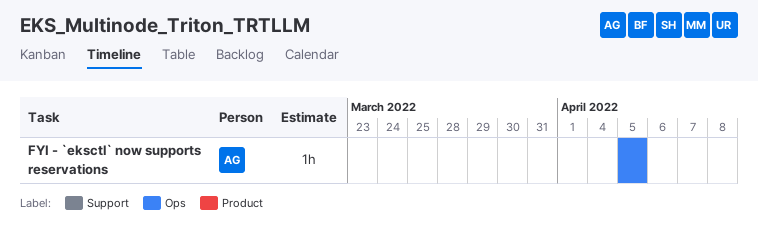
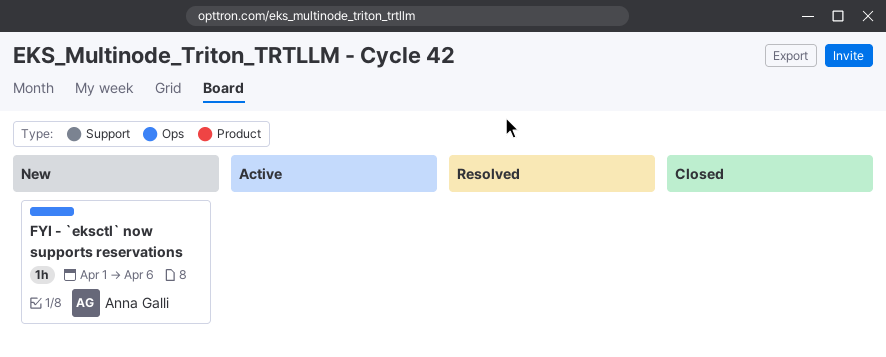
FYI - `eksctl` now supports reservations, start: Apr 5 -> Apr 1
FYI - `eksctl` now supports reservations, due: Apr 5 -> Apr 6

